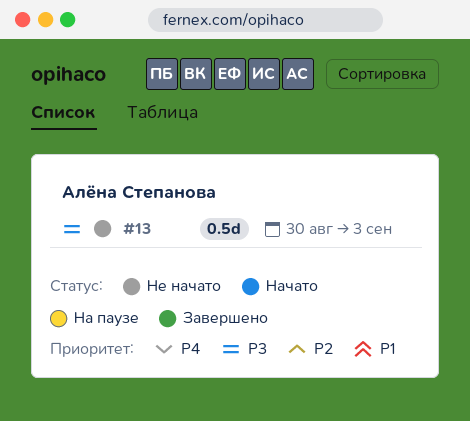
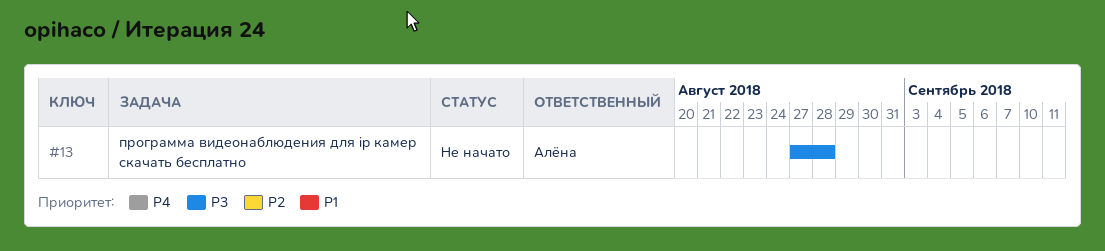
#13, start: Aug 30 -> Aug 27
#13, due: Sep 3 -> Aug 28

